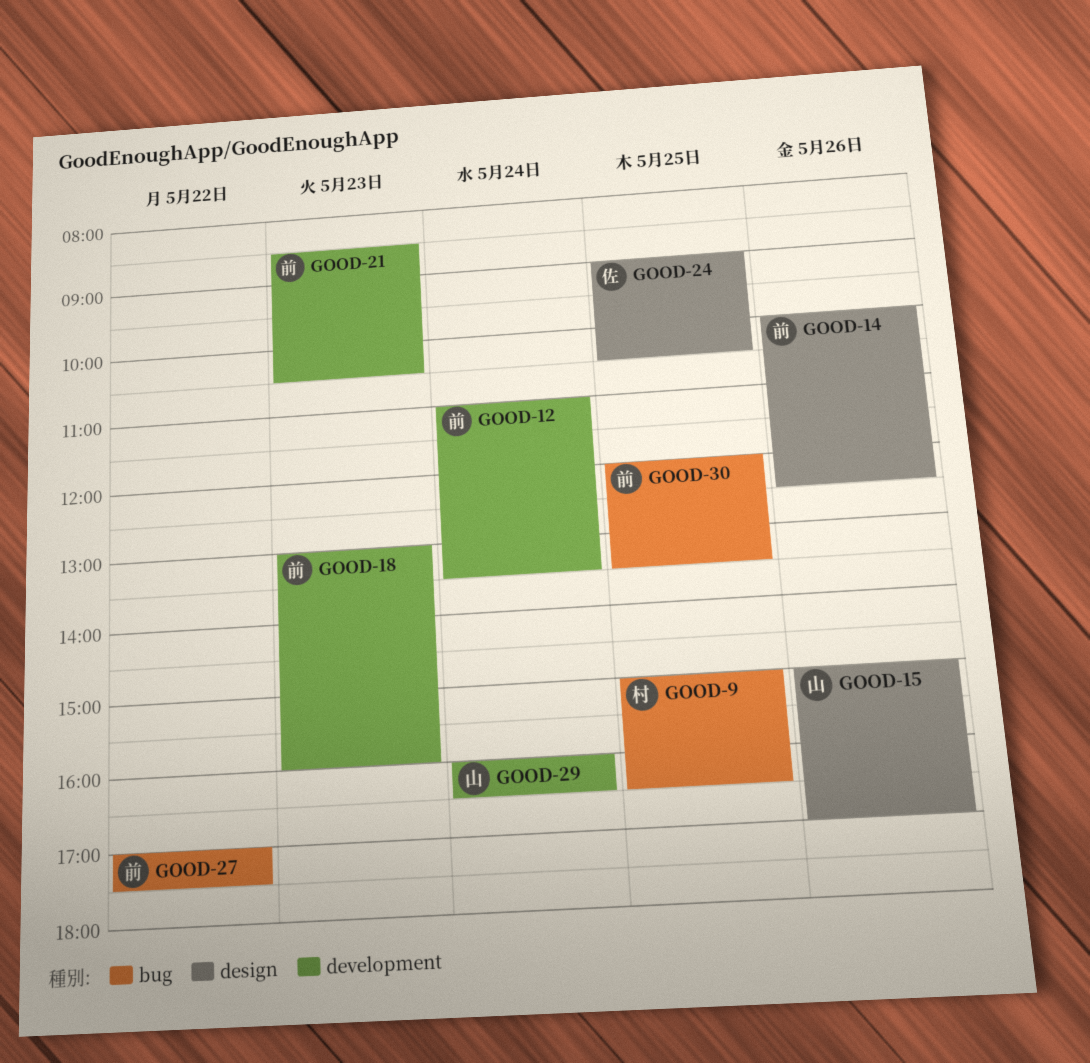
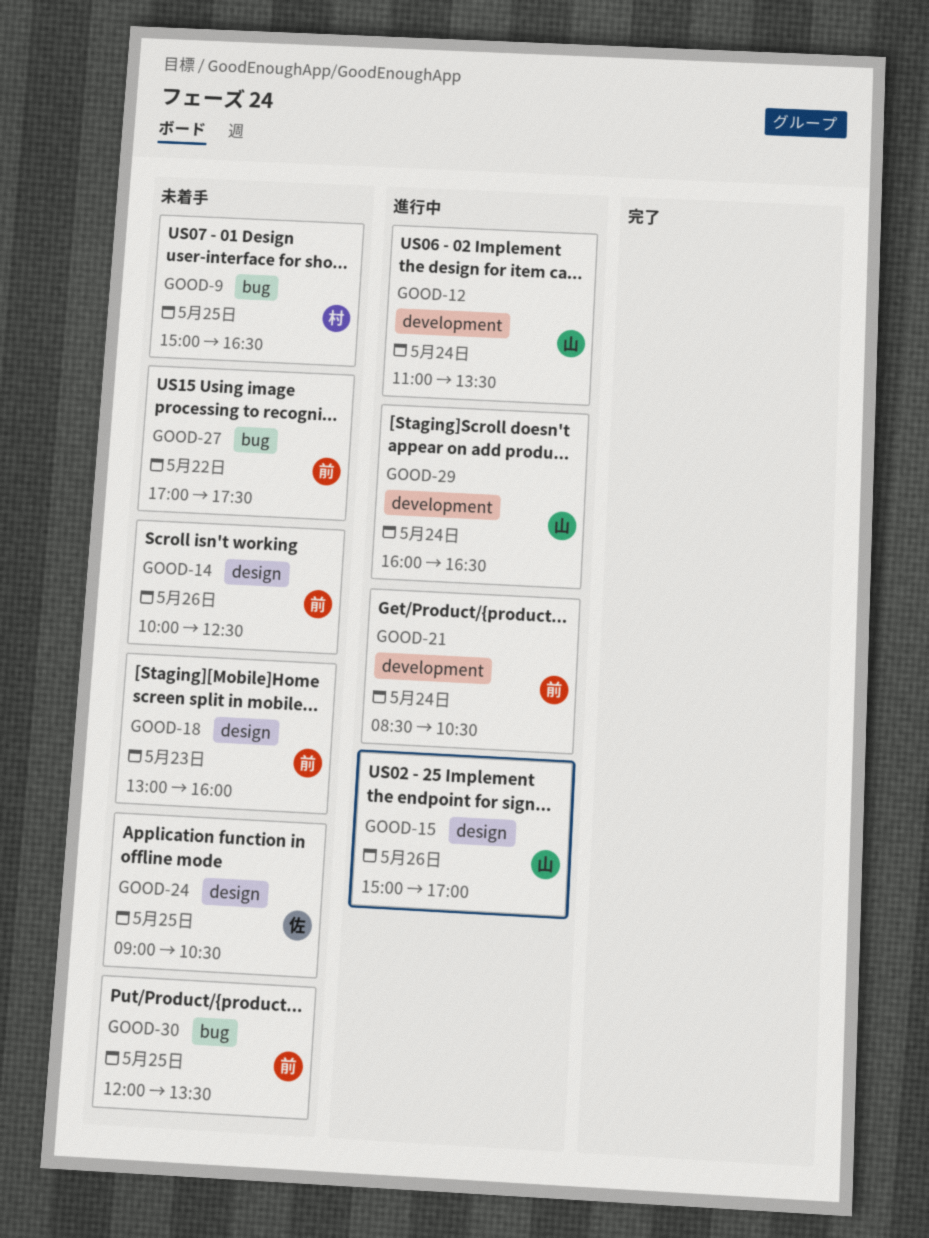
GOOD-12, owner: 前 -> 山
GOOD-18, label: development -> design
GOOD-21, day: May 23 -> May 24

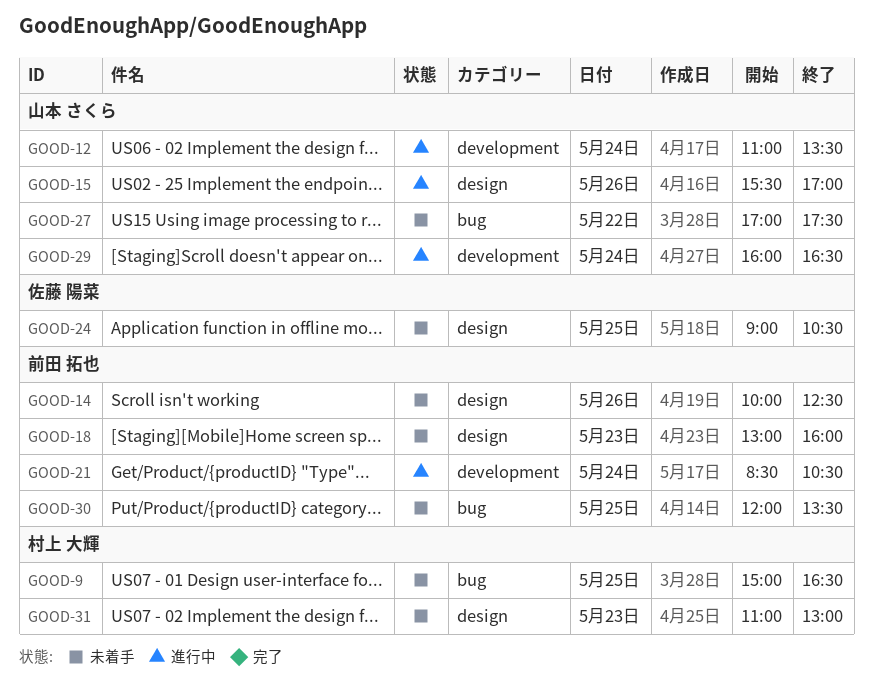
GOOD-15, begins: 15:00 -> 15:30
GOOD-27, owner: 前田 拓也 -> 山本 さくら
GOOD-31: none -> present

